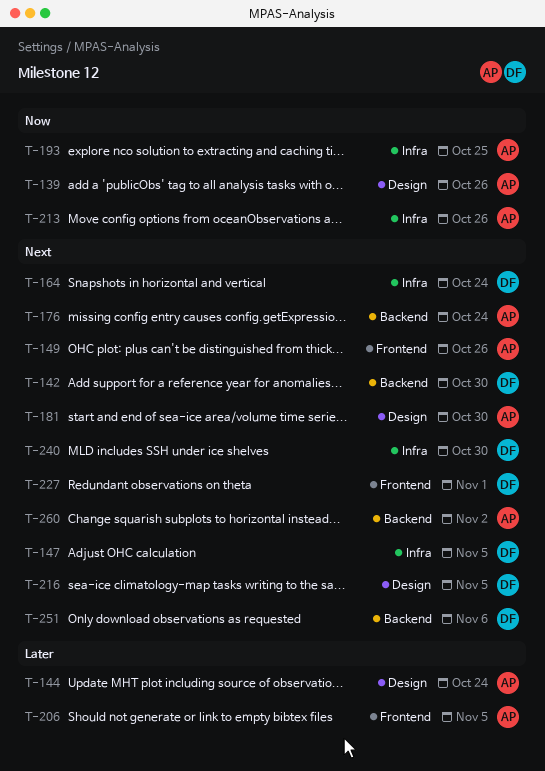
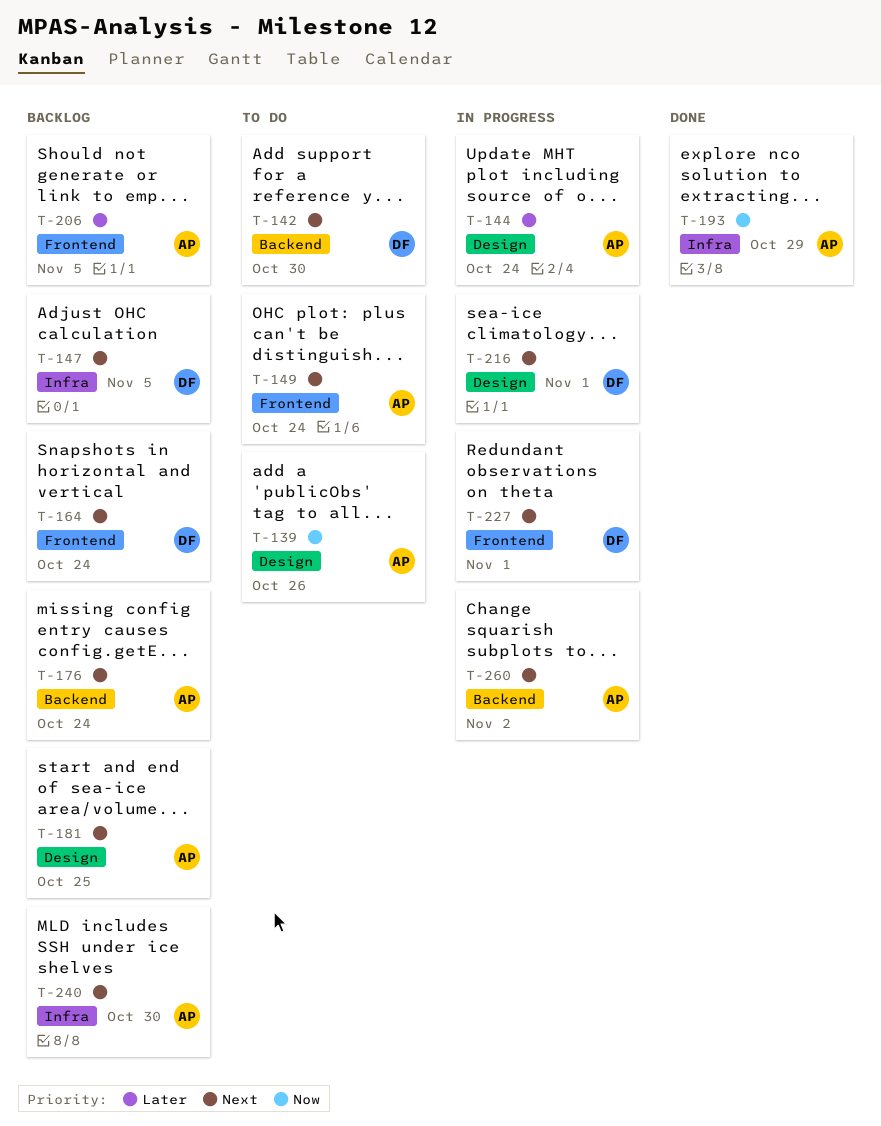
T-149, due: Oct 26 -> Oct 24
T-164, label: Infra -> Frontend
T-181, due: Oct 30 -> Oct 25
T-193, due: Oct 25 -> Oct 29
T-213: present -> none
T-216, due: Nov 5 -> Nov 1
T-240, owner: DF -> AP
T-251: present -> none

